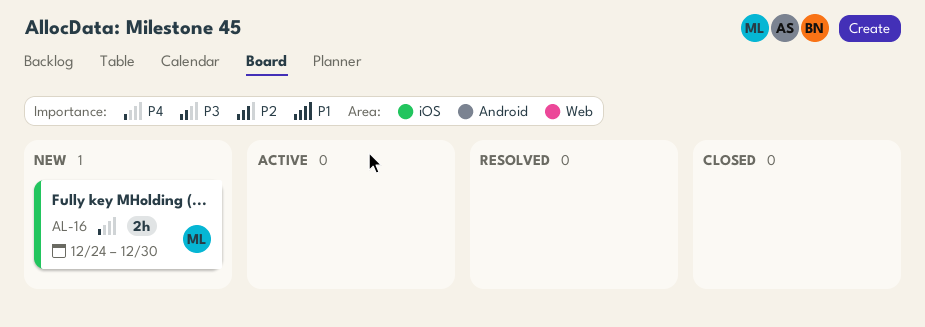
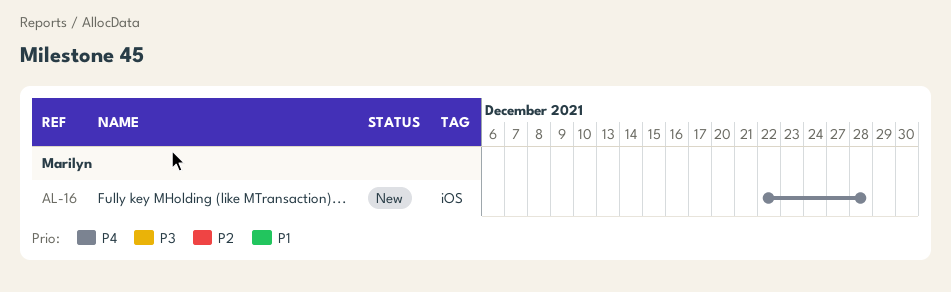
AL-16, start: Dec 24 -> Dec 22
AL-16, due: Dec 30 -> Dec 28

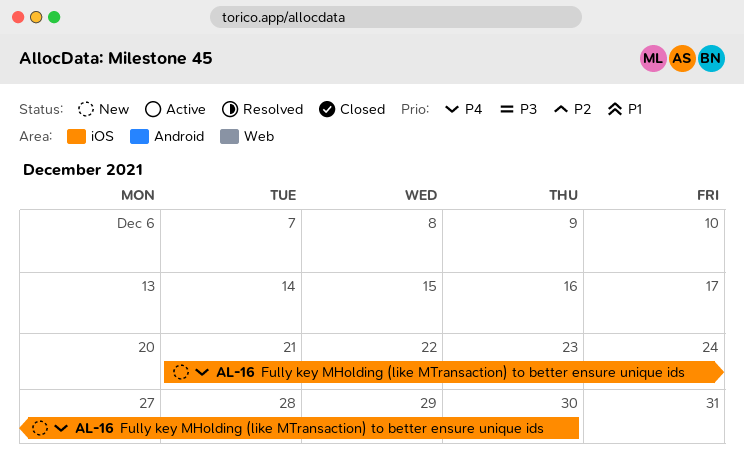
AL-16, start: Dec 22 -> Dec 21
AL-16, due: Dec 28 -> Dec 30

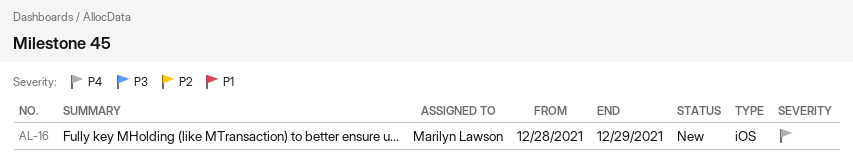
AL-16, start: Dec 21 -> Dec 28
AL-16, due: Dec 30 -> Dec 29

